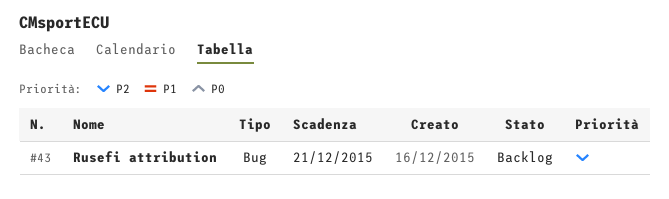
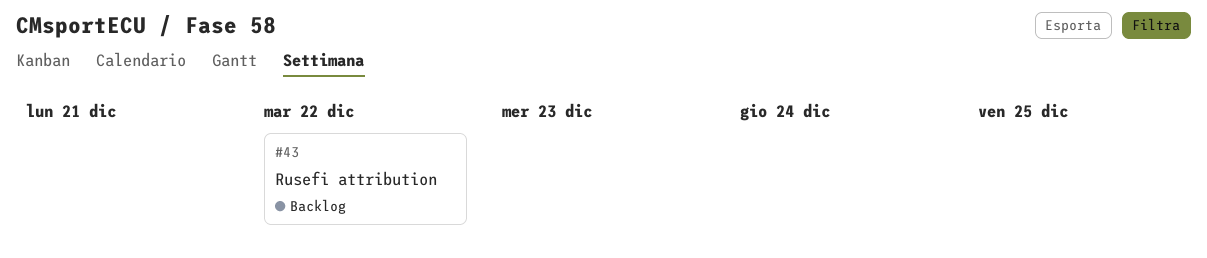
#43, due: Dec 21 -> Dec 22

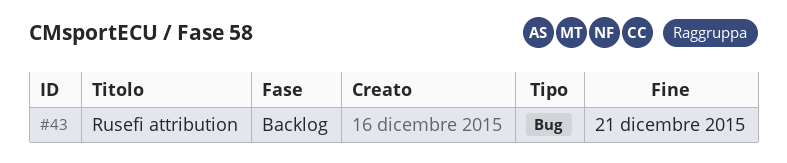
#43, due: Dec 22 -> Dec 21

